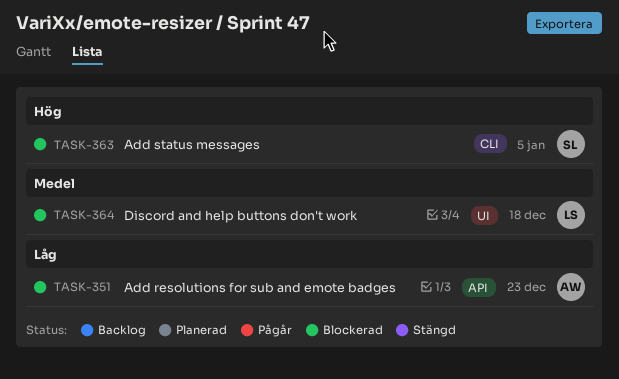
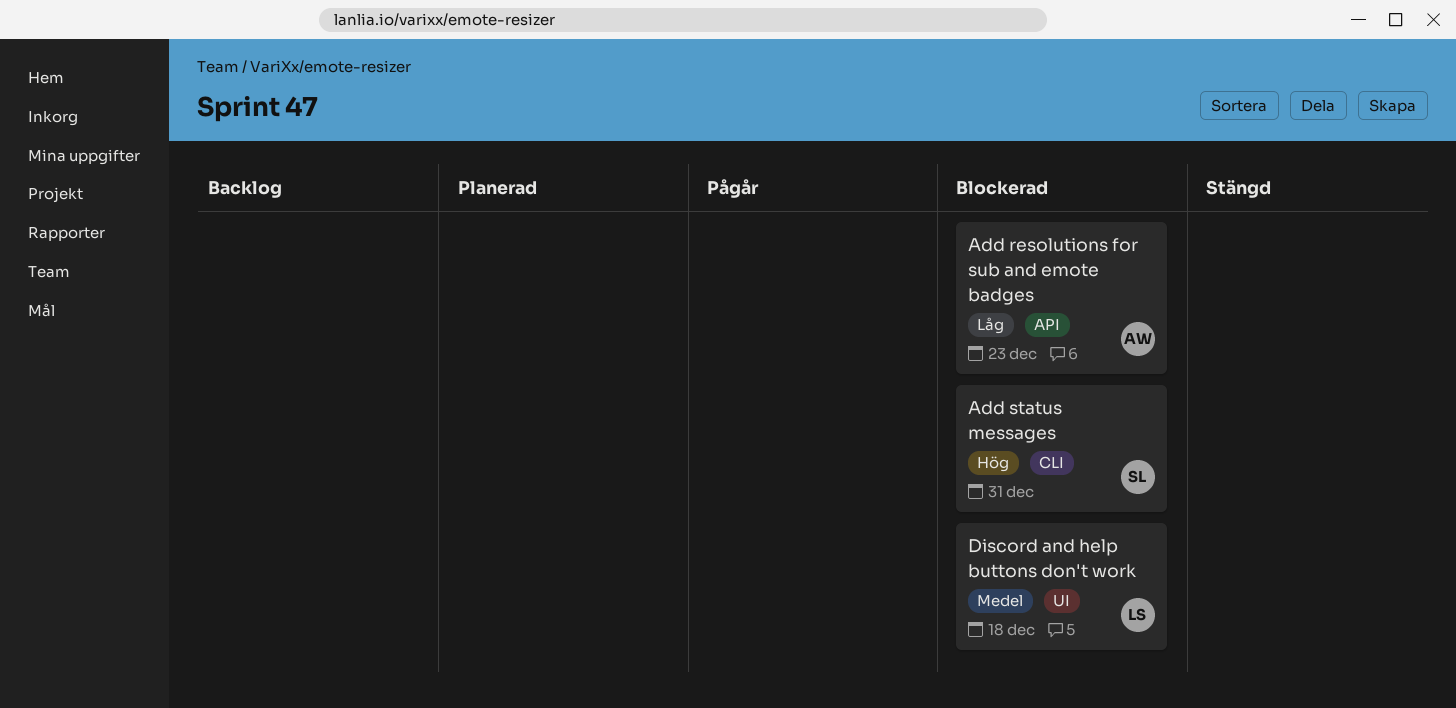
Add status messages, due: Jan 5 -> Dec 31

